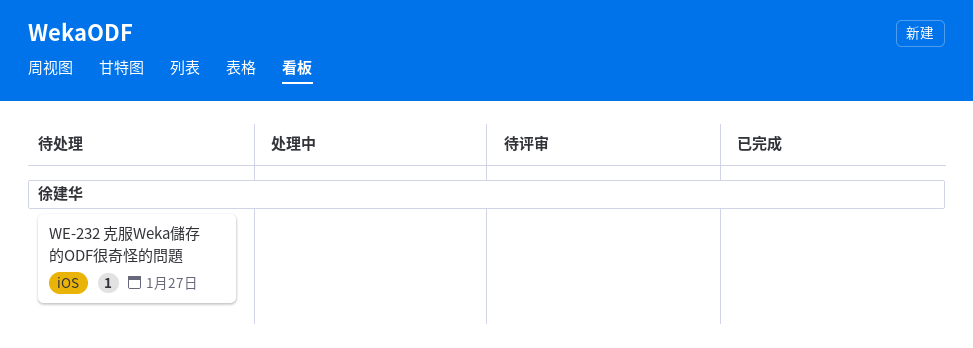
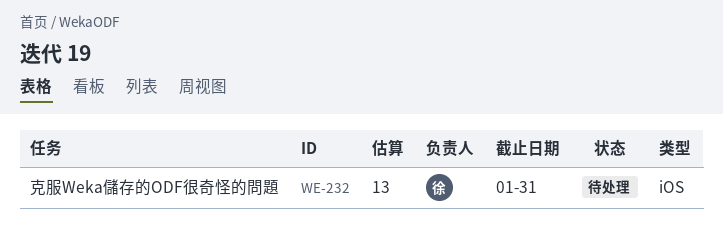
WE-232, estimate: 1 -> 13
WE-232, due: Jan 27 -> Jan 31

